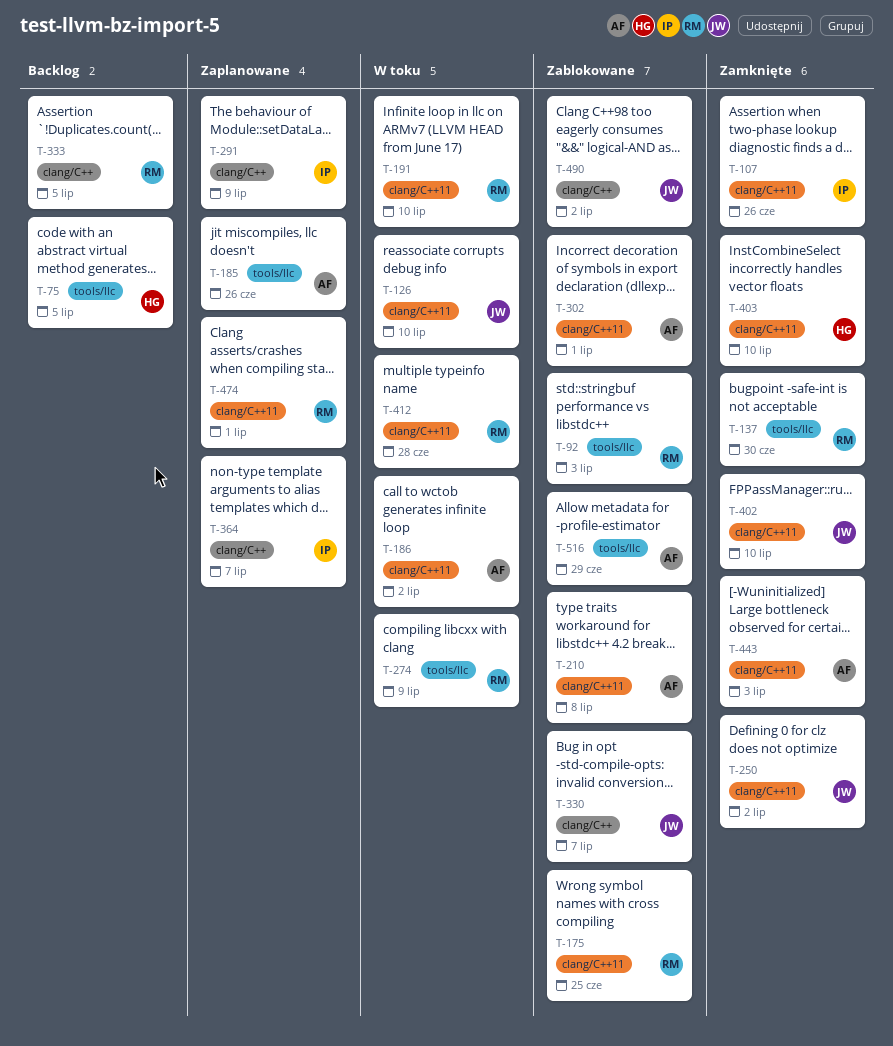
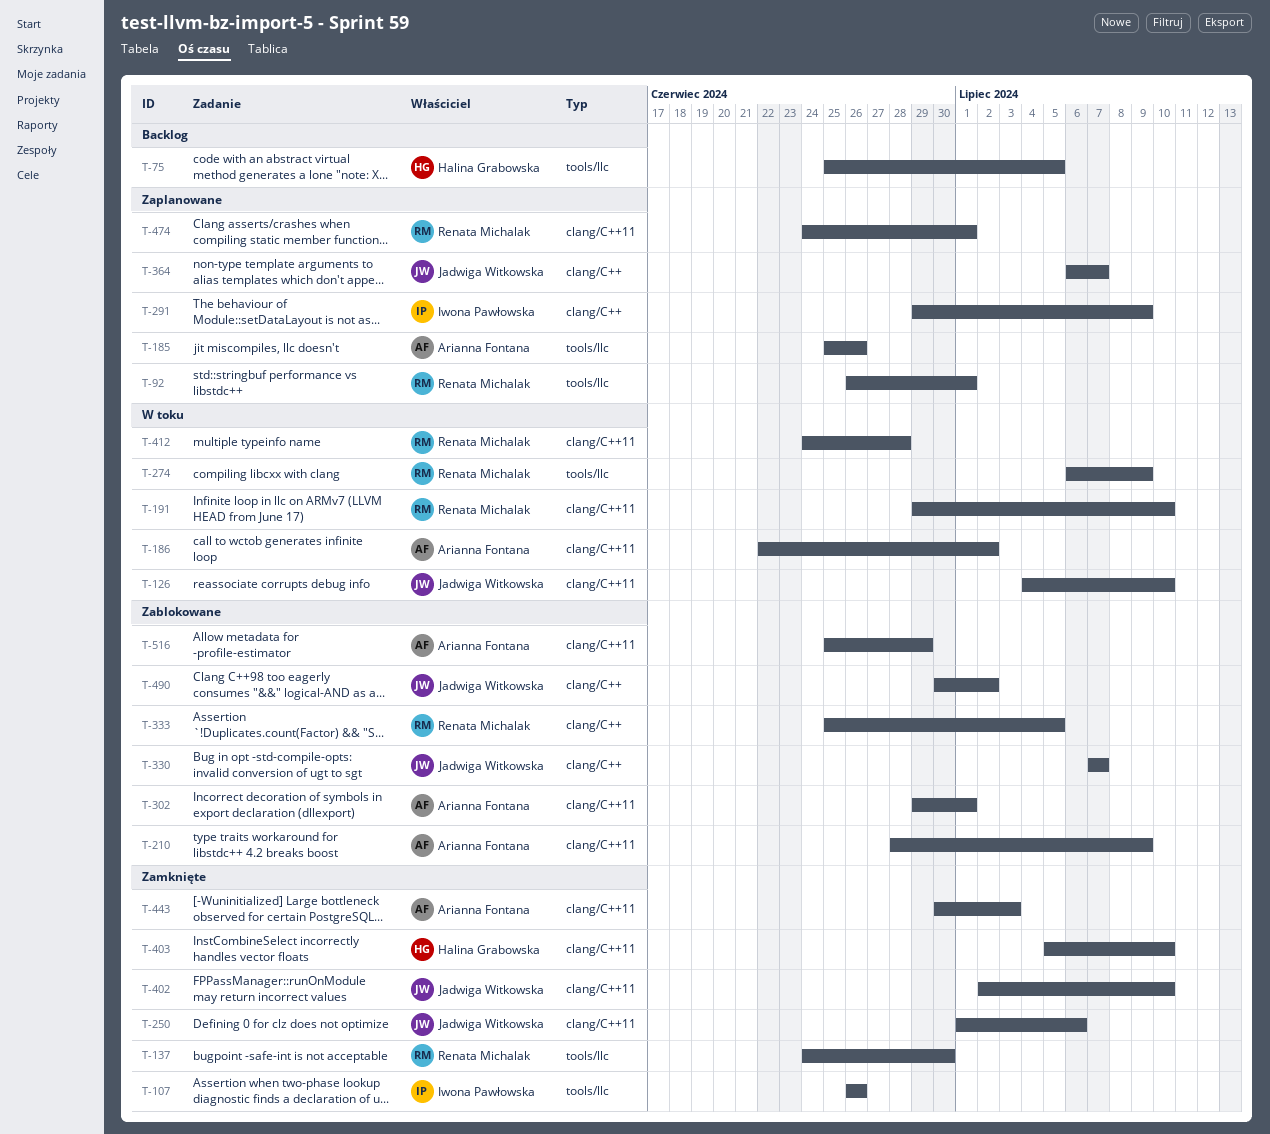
T-92, status: Zablokowane -> Zaplanowane
T-92, due: Jul 3 -> Jul 1
T-107, label: clang/C++11 -> tools/llc
T-175: present -> none
T-210, due: Jul 8 -> Jul 9
T-250, due: Jul 2 -> Jul 6
T-333, status: Backlog -> Zablokowane
T-364, owner: Iwona Pawłowska -> Jadwiga Witkowska
T-516, label: tools/llc -> clang/C++11

